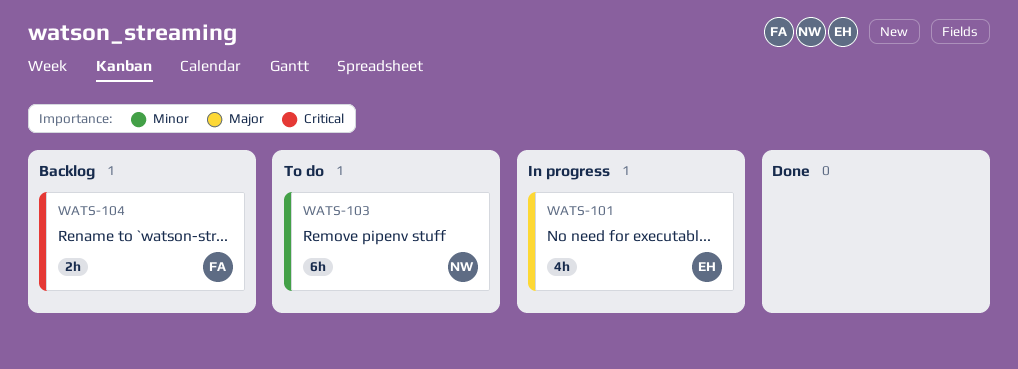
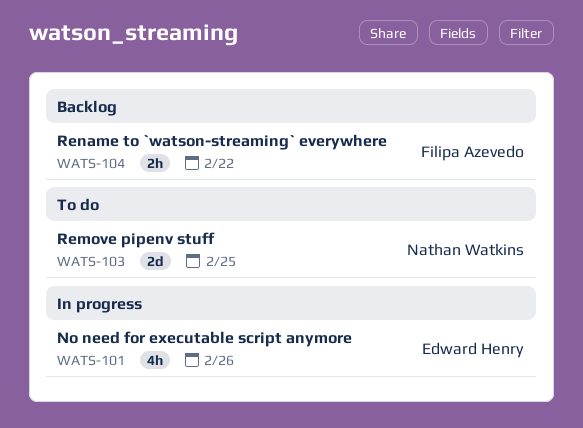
WATS-103, estimate: 6h -> 2d

